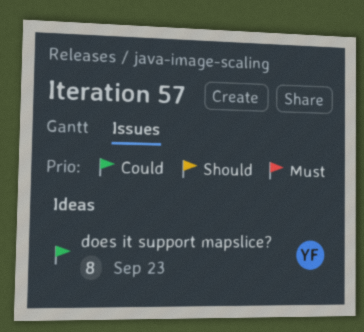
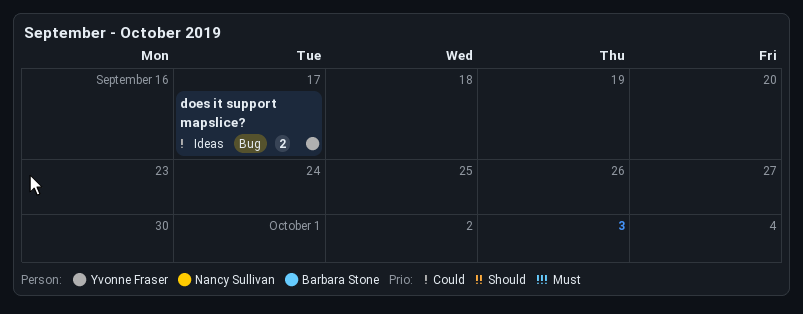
does it support mapslice?, estimate: 8 -> 2
does it support mapslice?, due: Sep 23 -> Sep 17

